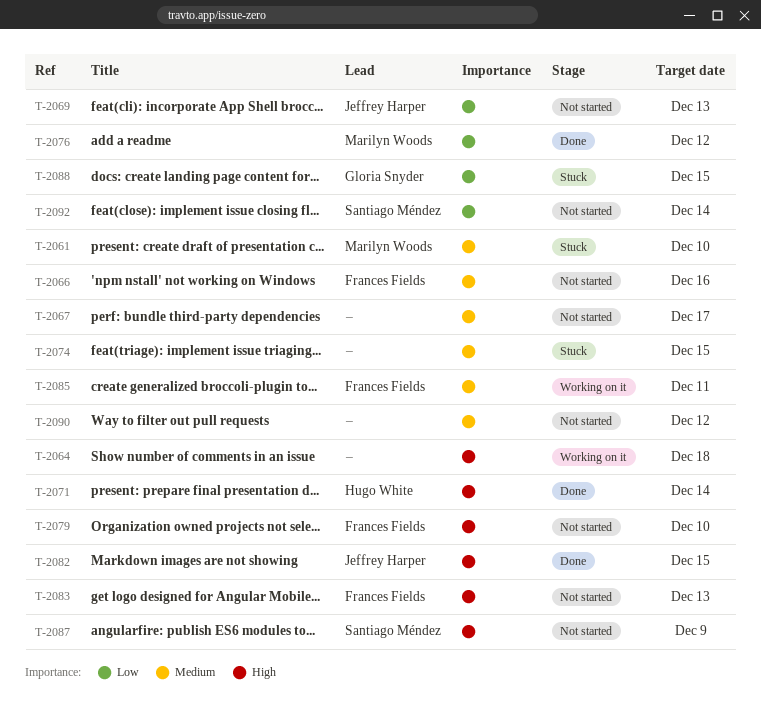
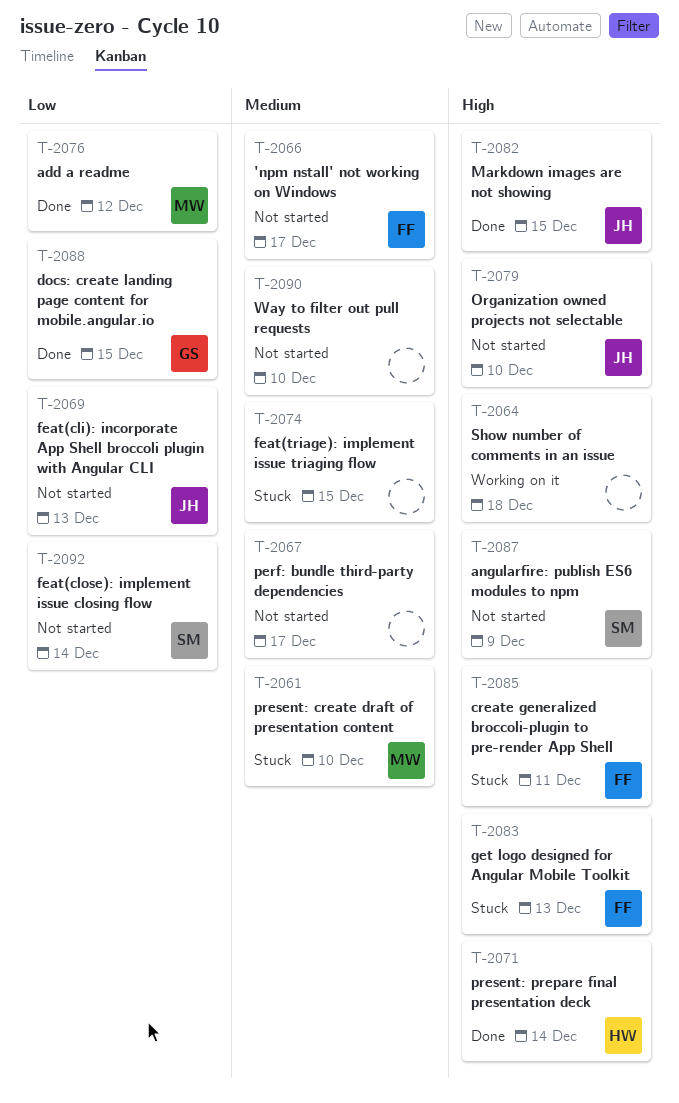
T-2066, due: Dec 16 -> Dec 17
T-2079, owner: Frances Fields -> Jeffrey Harper
T-2083, status: Not started -> Stuck
T-2085, status: Working on it -> Stuck
T-2085, priority: Medium -> High
T-2088, status: Stuck -> Done
T-2090, due: Dec 12 -> Dec 10

